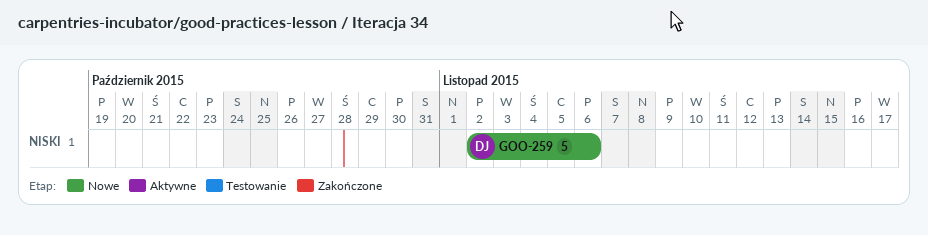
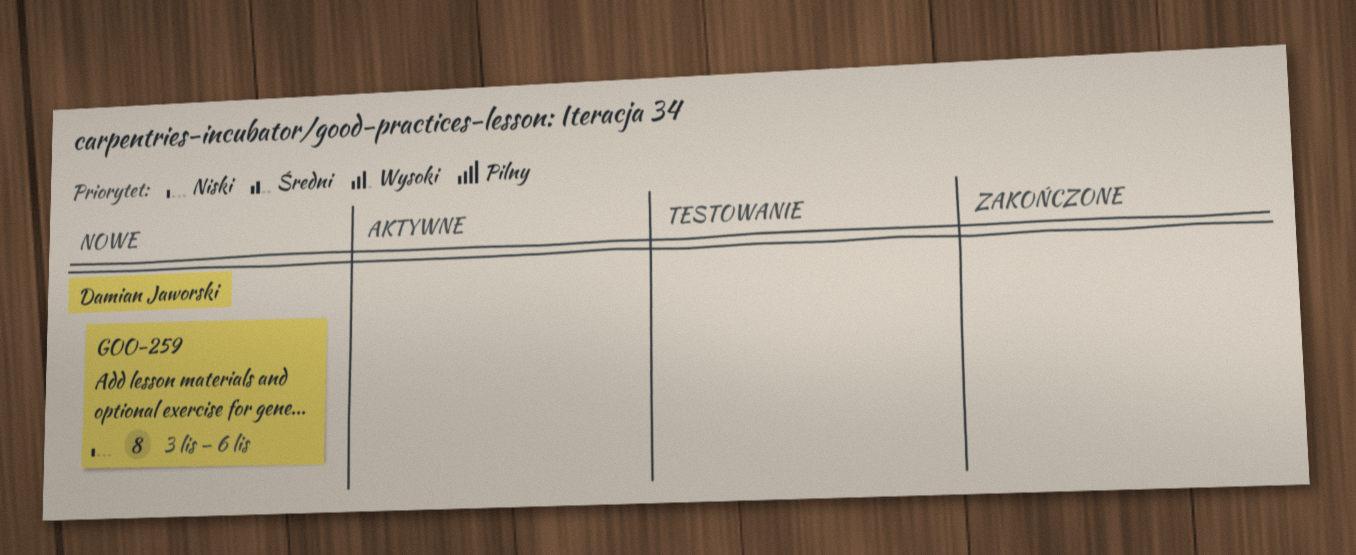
GOO-259, estimate: 5 -> 8
GOO-259, start: Nov 2 -> Nov 3

